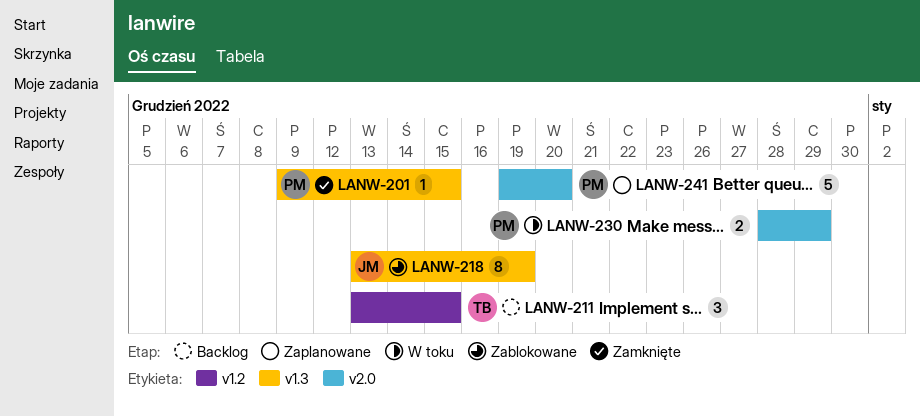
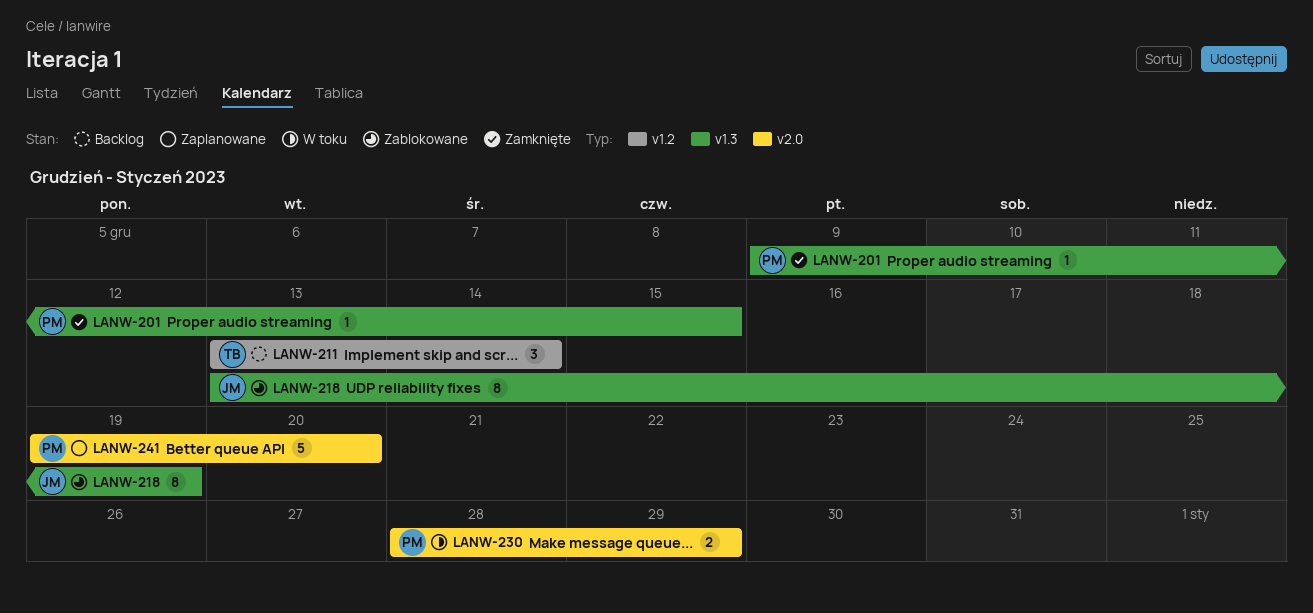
LANW-211, due: Dec 15 -> Dec 14

